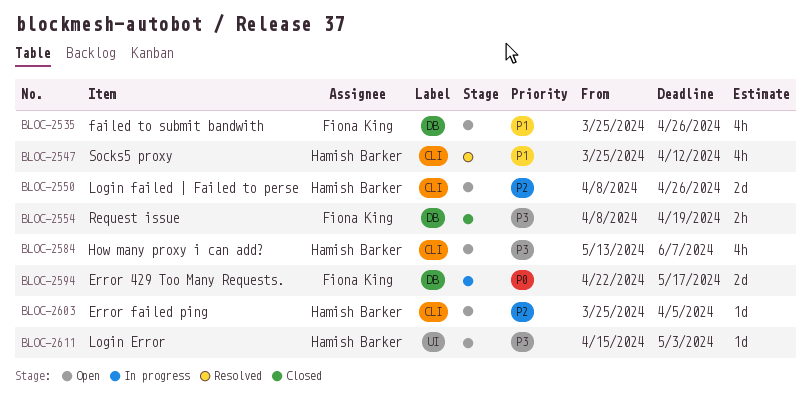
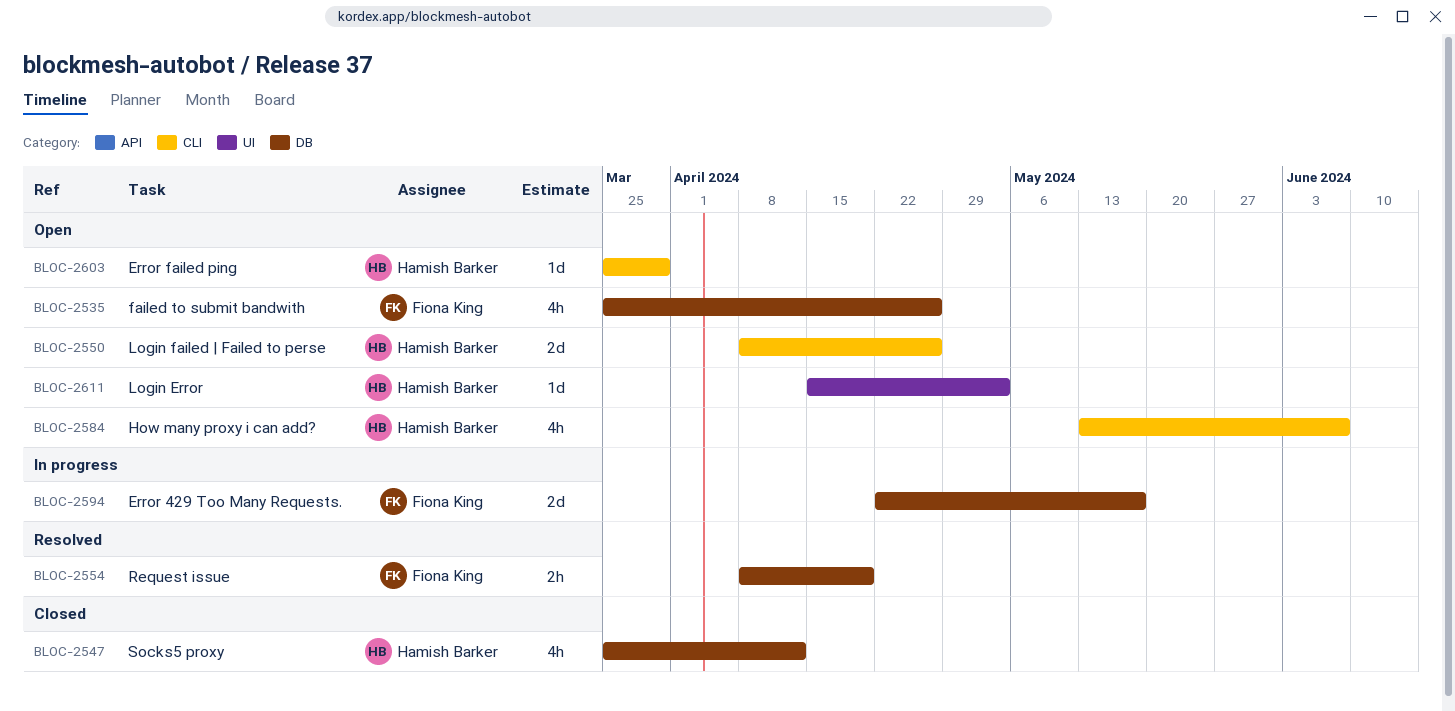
BLOC-2547, status: Resolved -> Closed
BLOC-2547, label: CLI -> DB
BLOC-2554, status: Closed -> Resolved
BLOC-2603, due: Apr 5 -> Mar 29

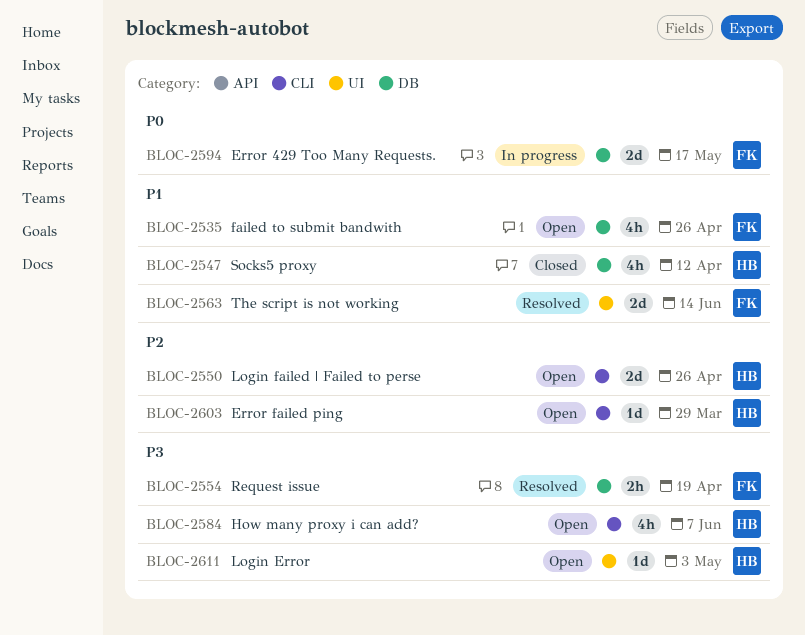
BLOC-2563: none -> present

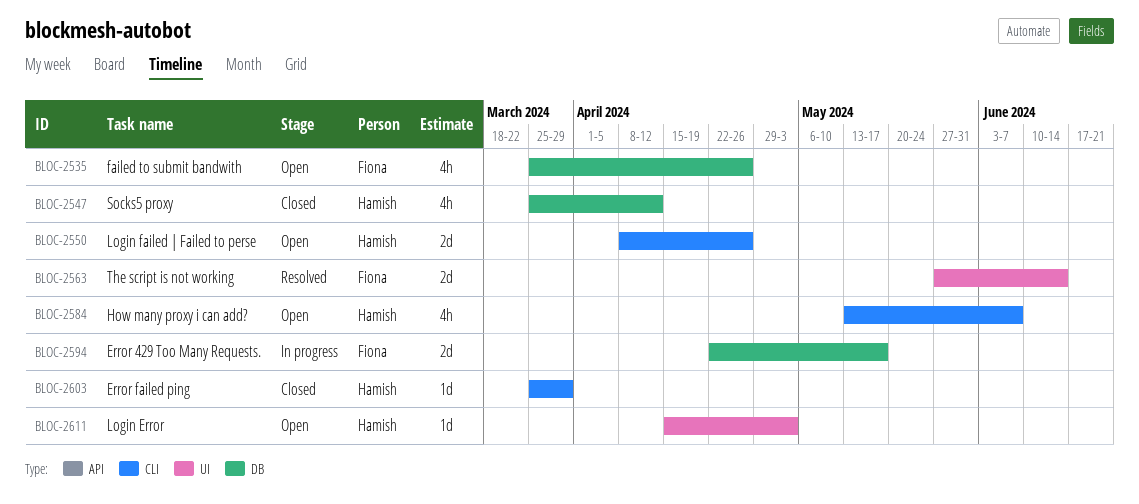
BLOC-2554: present -> none
BLOC-2603, status: Open -> Closed

